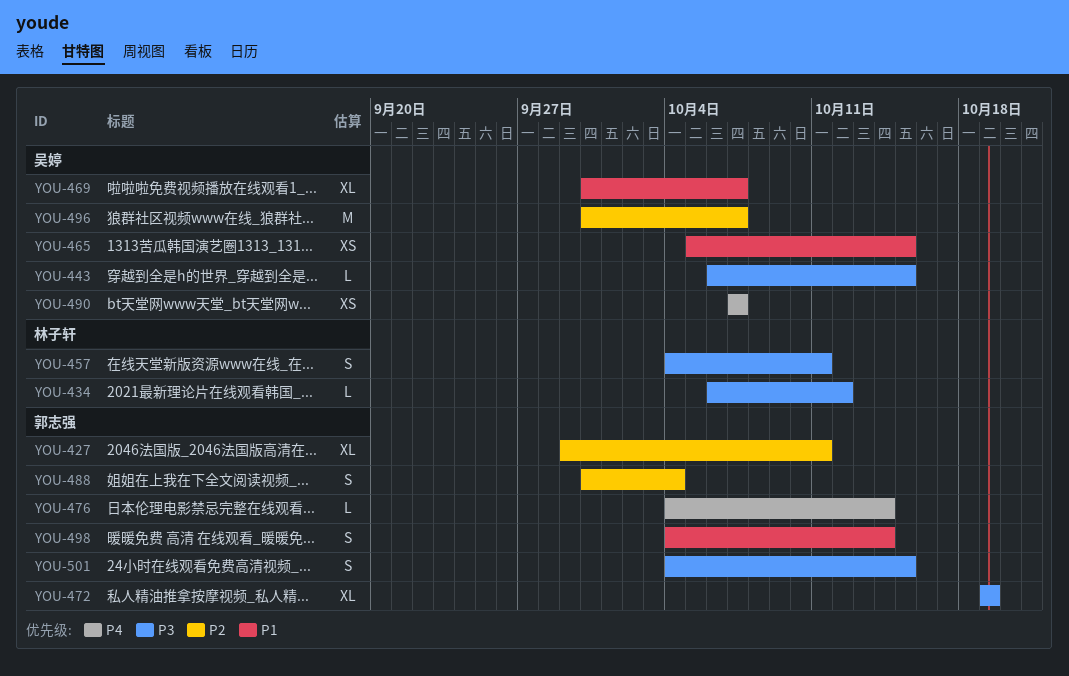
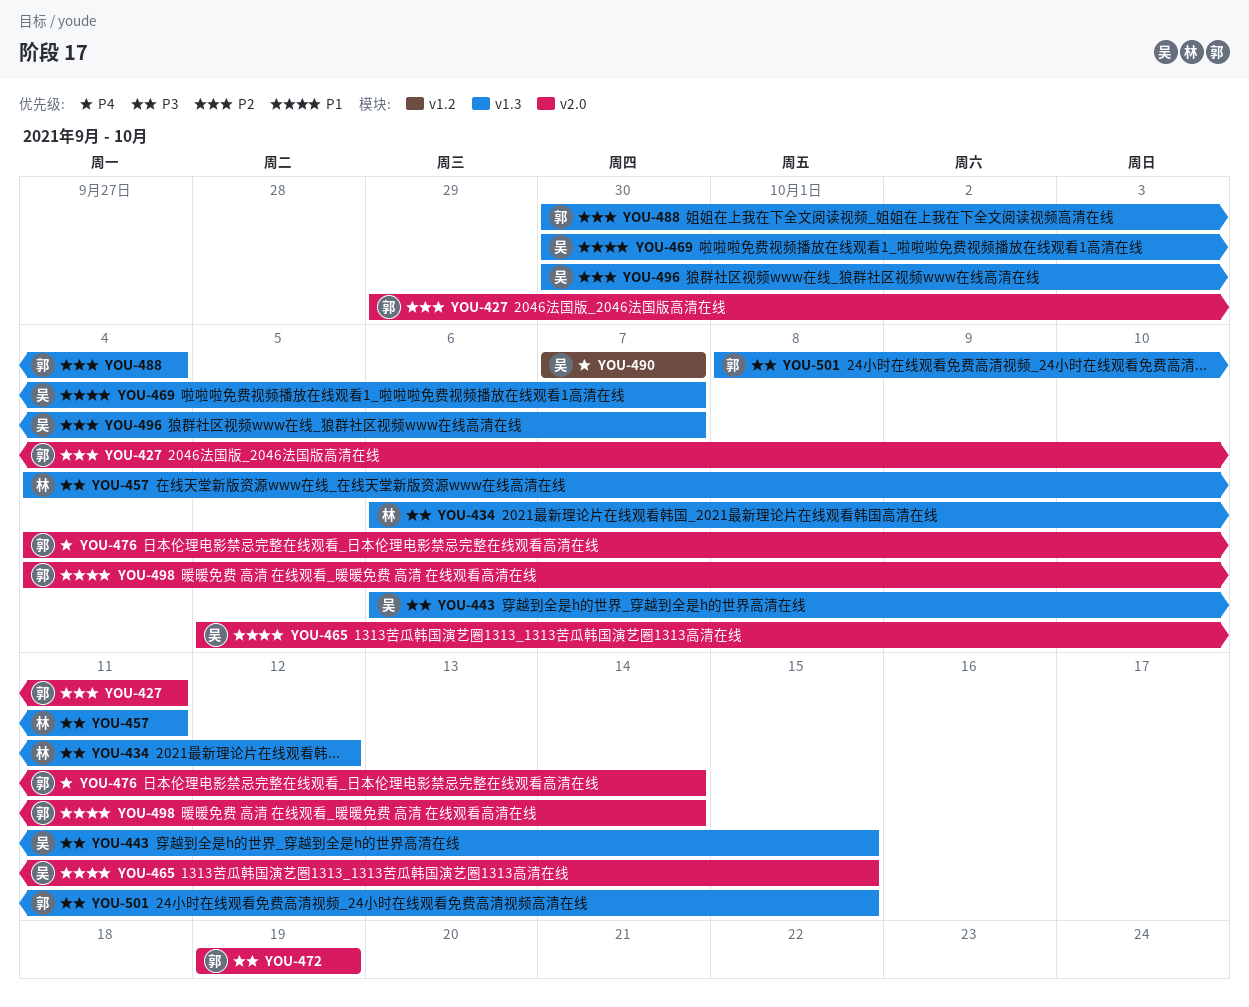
YOU-501, start: Oct 4 -> Oct 8

